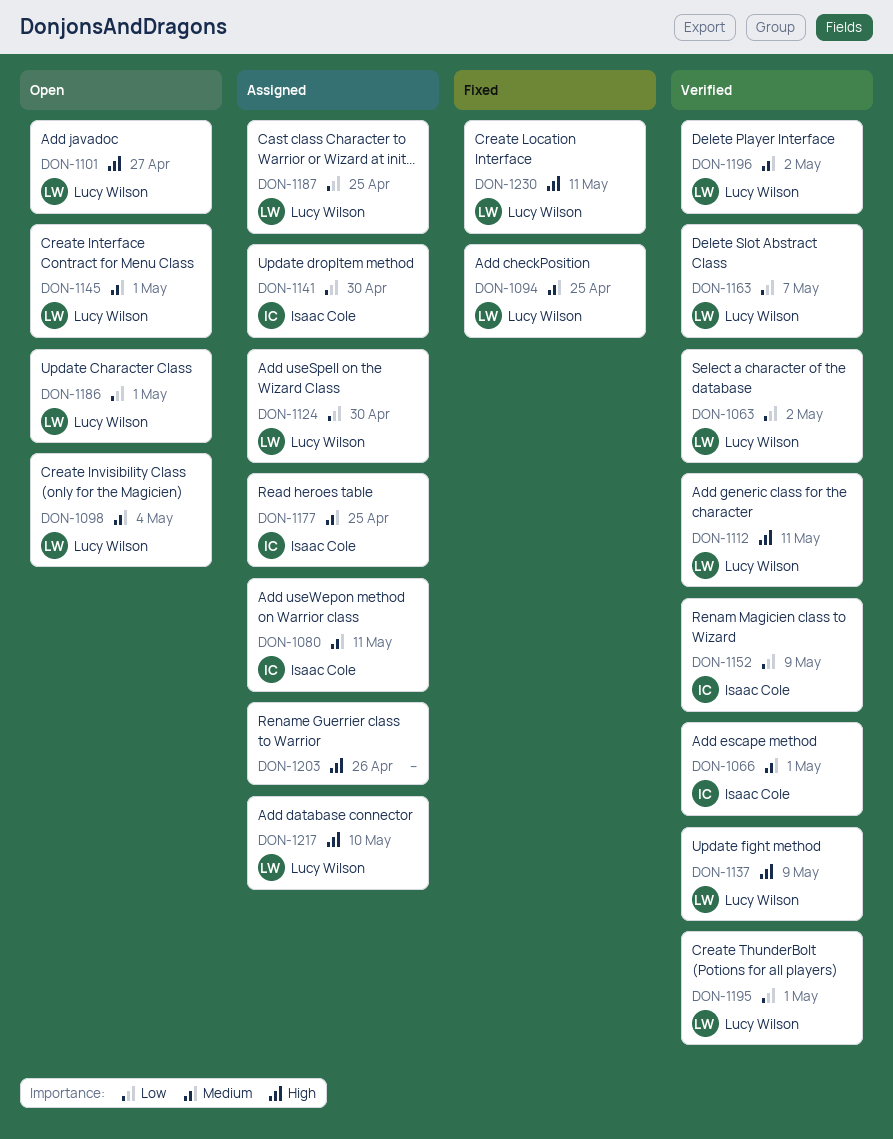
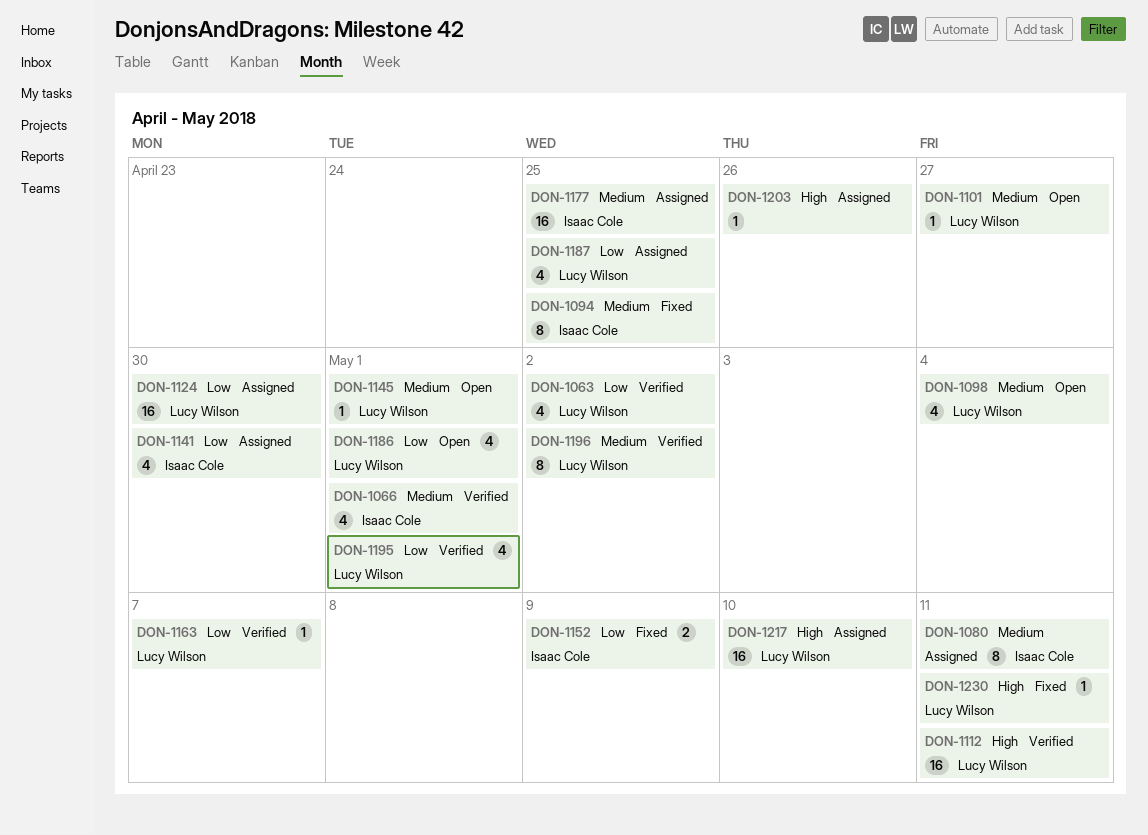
DON-1094, owner: Lucy Wilson -> Isaac Cole
DON-1101, priority: High -> Medium
DON-1137: present -> none
DON-1152, status: Verified -> Fixed

